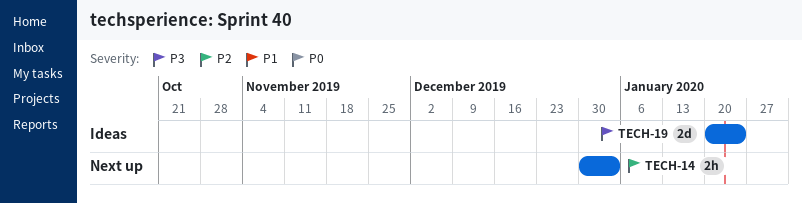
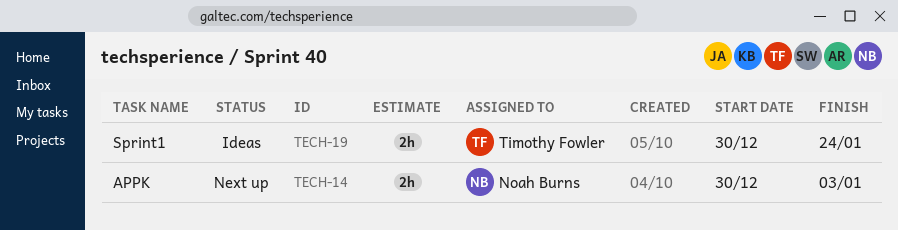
TECH-19, estimate: 2d -> 2h
TECH-19, start: Jan 20 -> Dec 30

